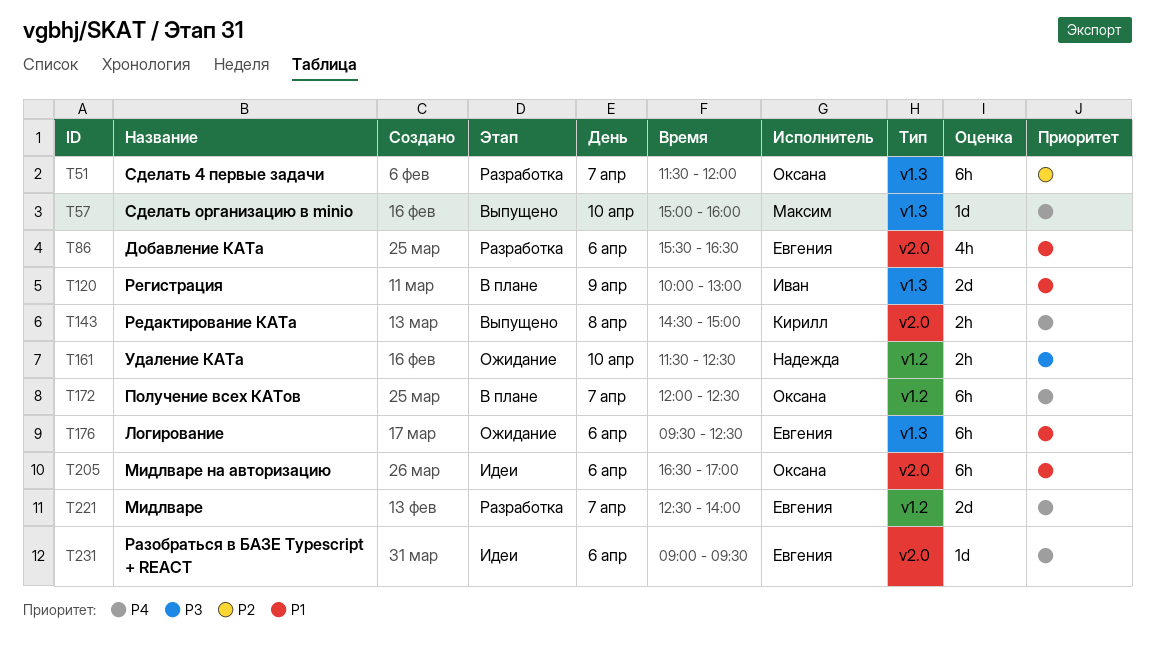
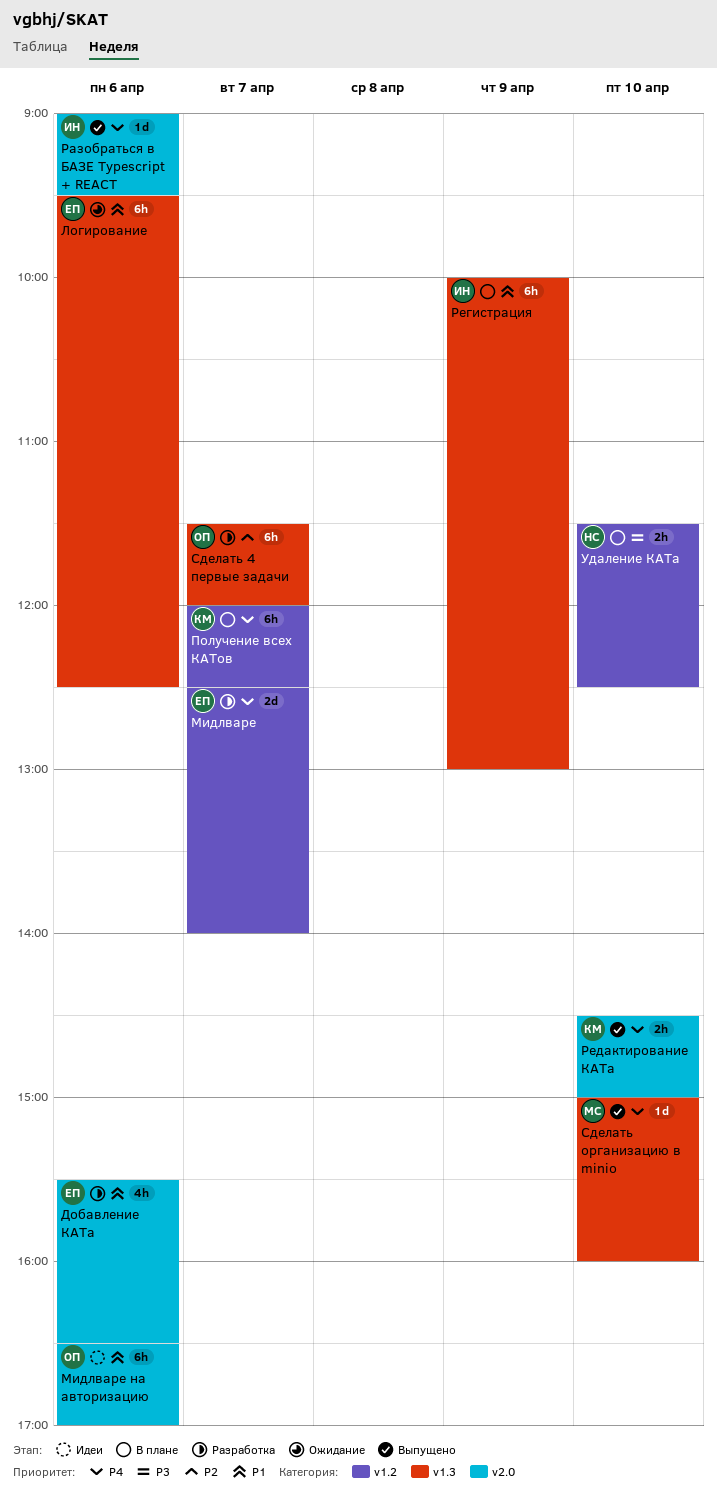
Получение всех КАТов, owner: Оксана -> Кирилл
Разобраться в БАЗЕ Typescript + REACT, status: Идеи -> Выпущено
Разобраться в БАЗЕ Typescript + REACT, owner: Евгения -> Иван
Регистрация, estimate: 2d -> 6h
Редактирование КАТа, day: Apr 8 -> Apr 10
Удаление КАТа, status: Ожидание -> В плане

